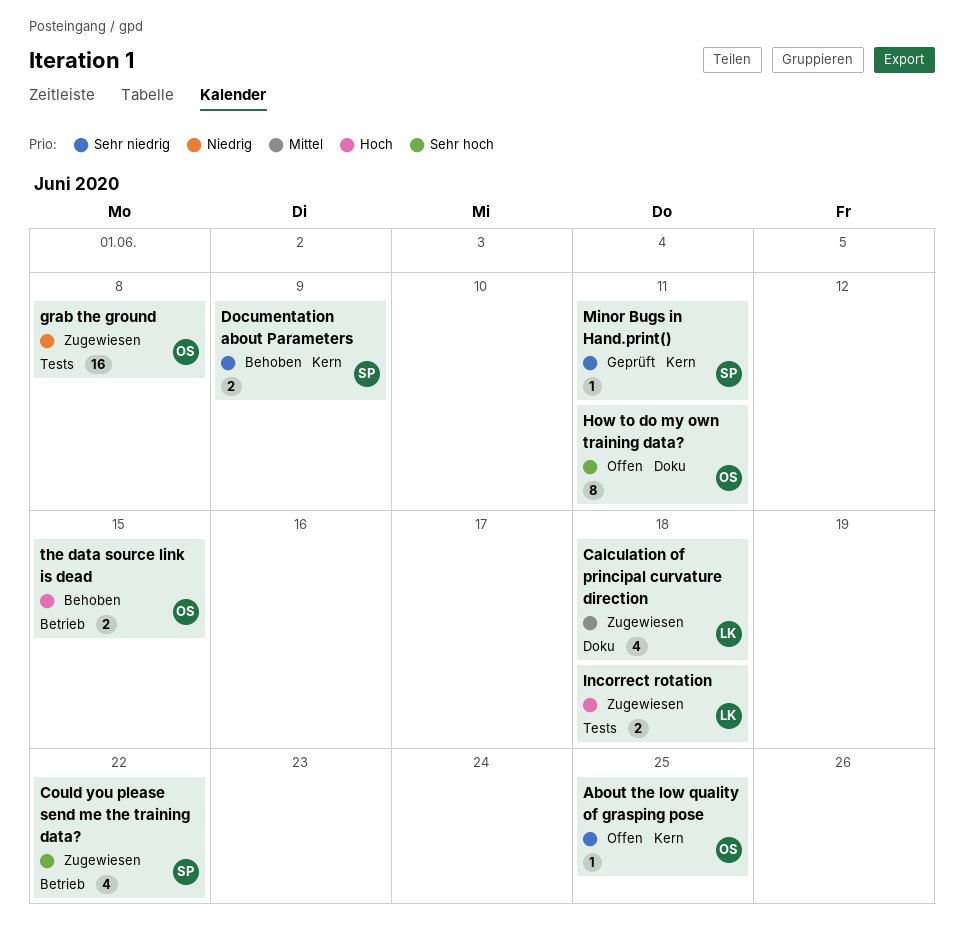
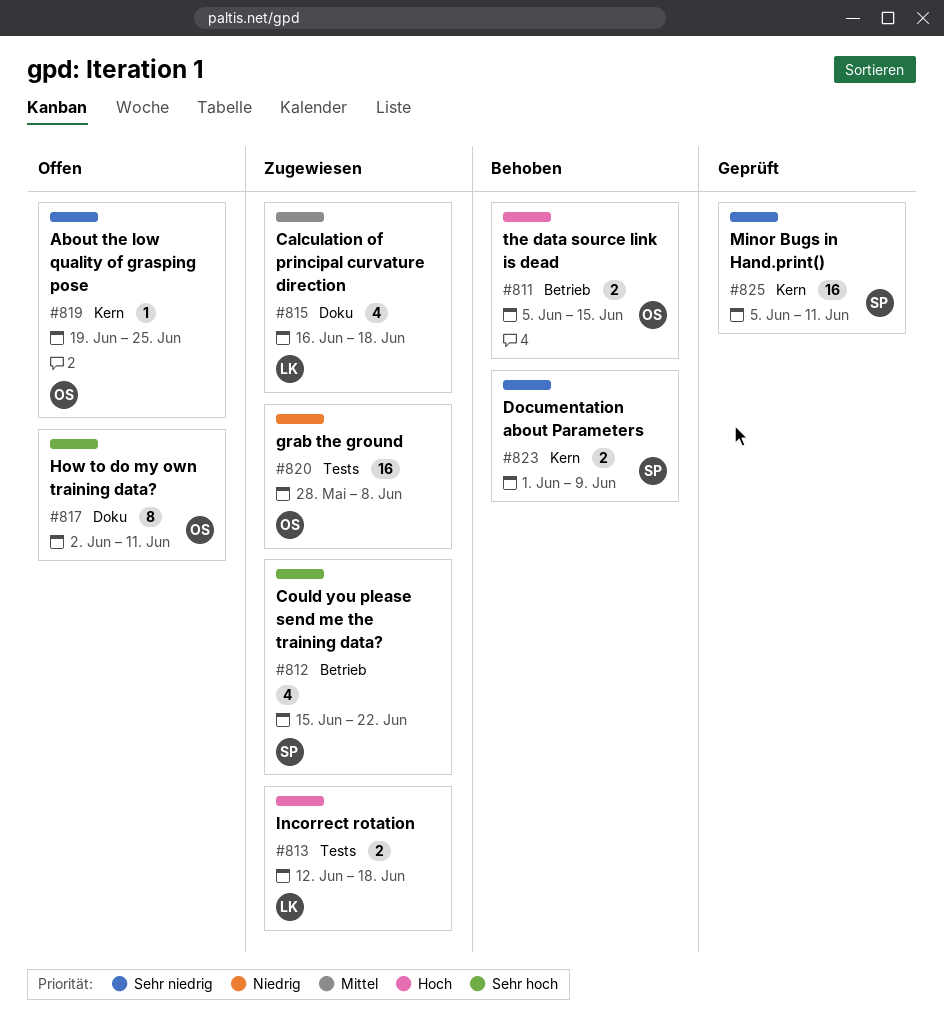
Minor Bugs in Hand.print(), estimate: 1 -> 16

